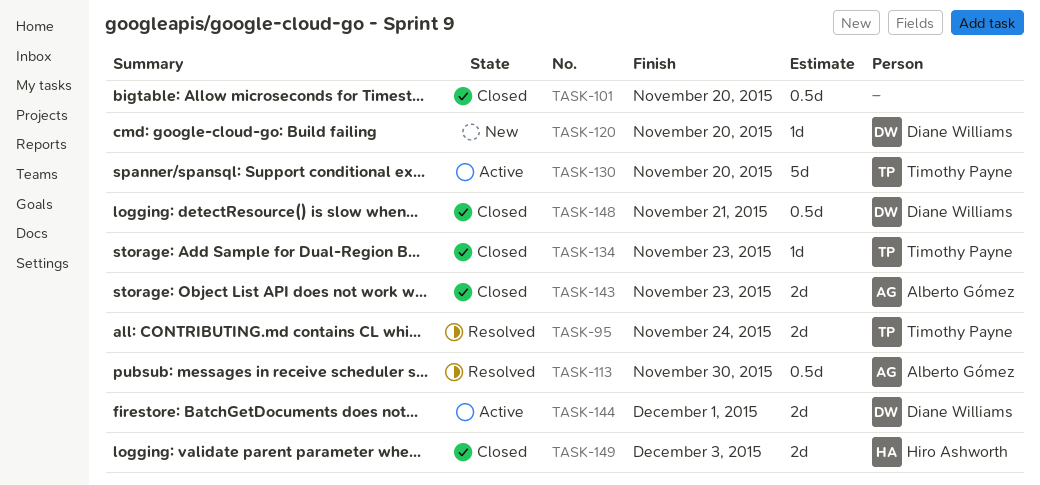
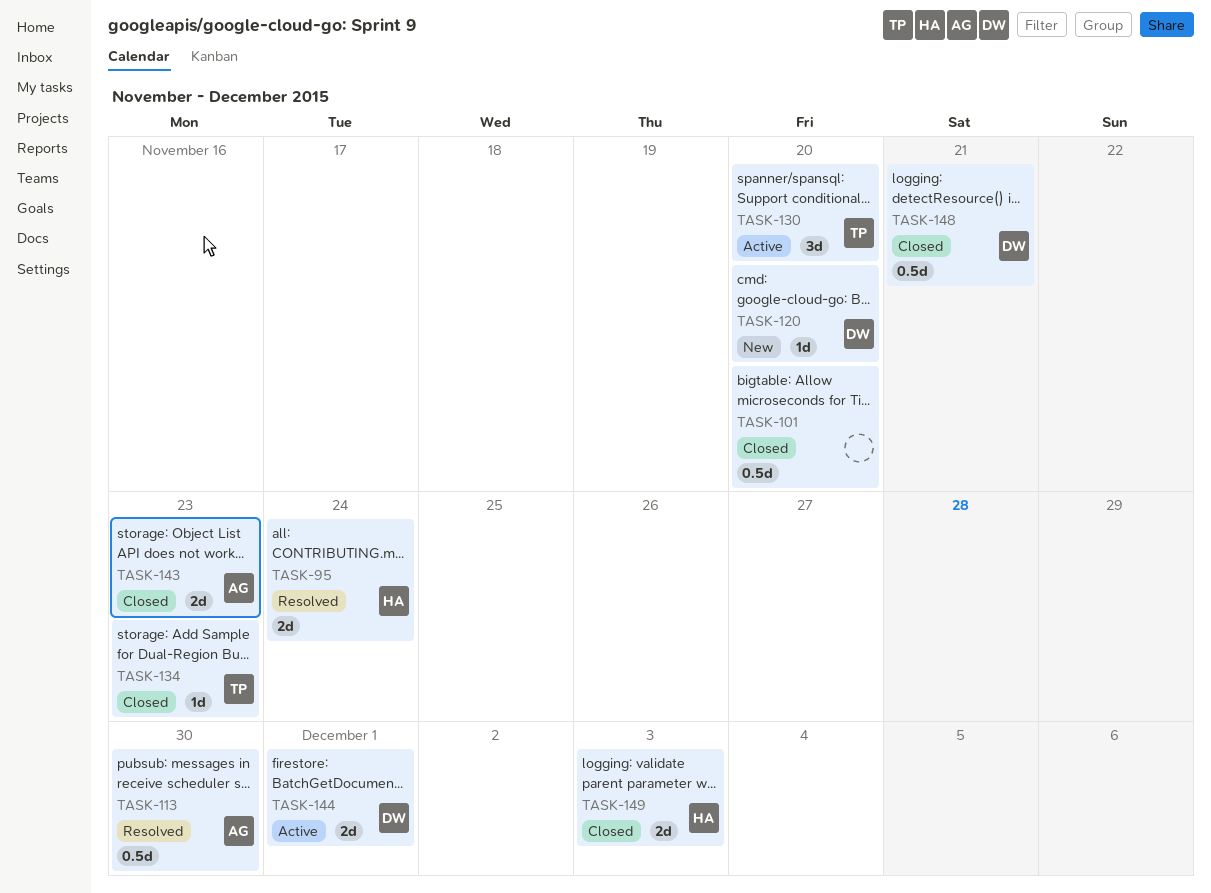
TASK-95, owner: Timothy Payne -> Hiro Ashworth
TASK-130, estimate: 5d -> 3d

